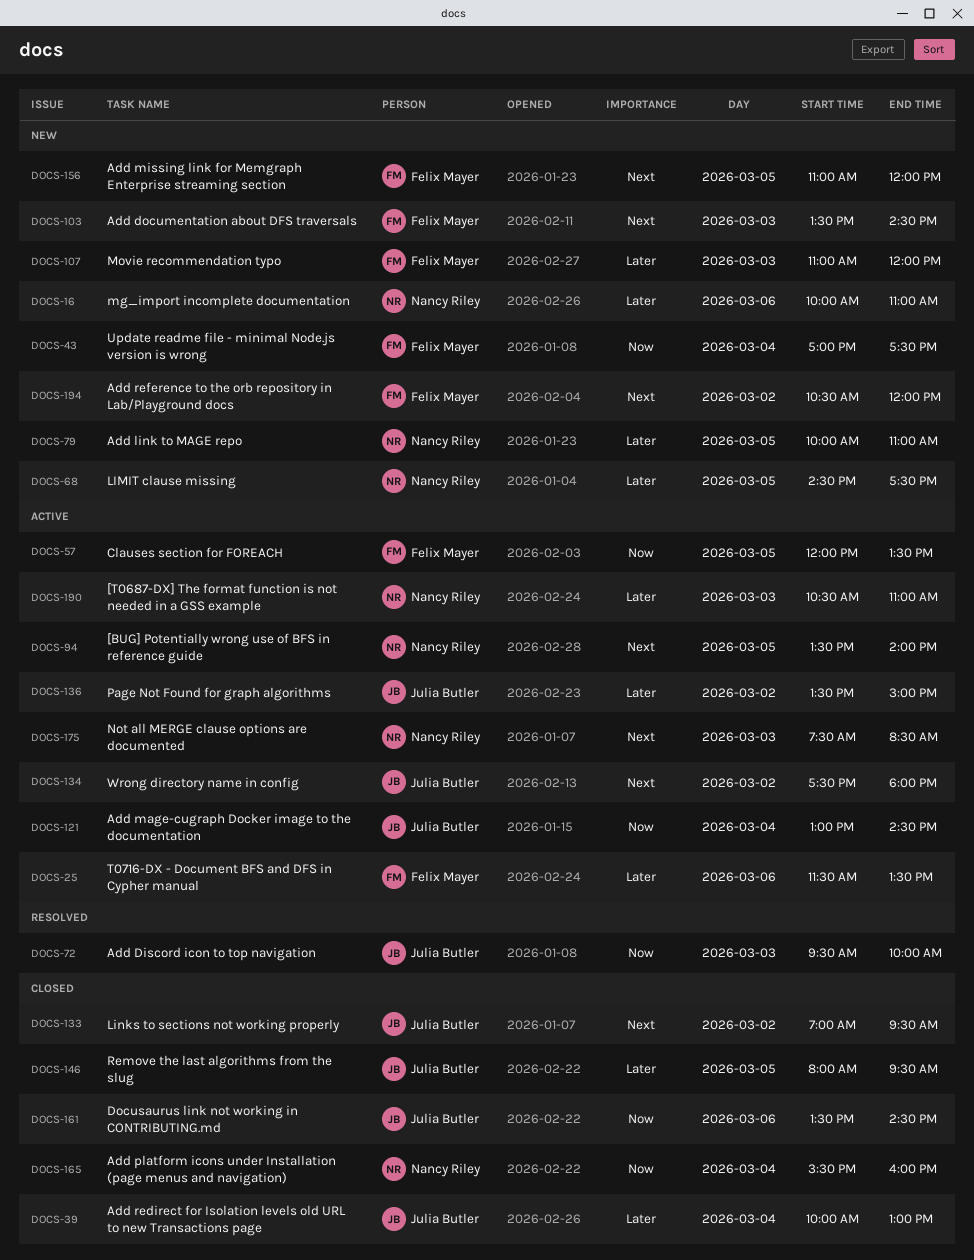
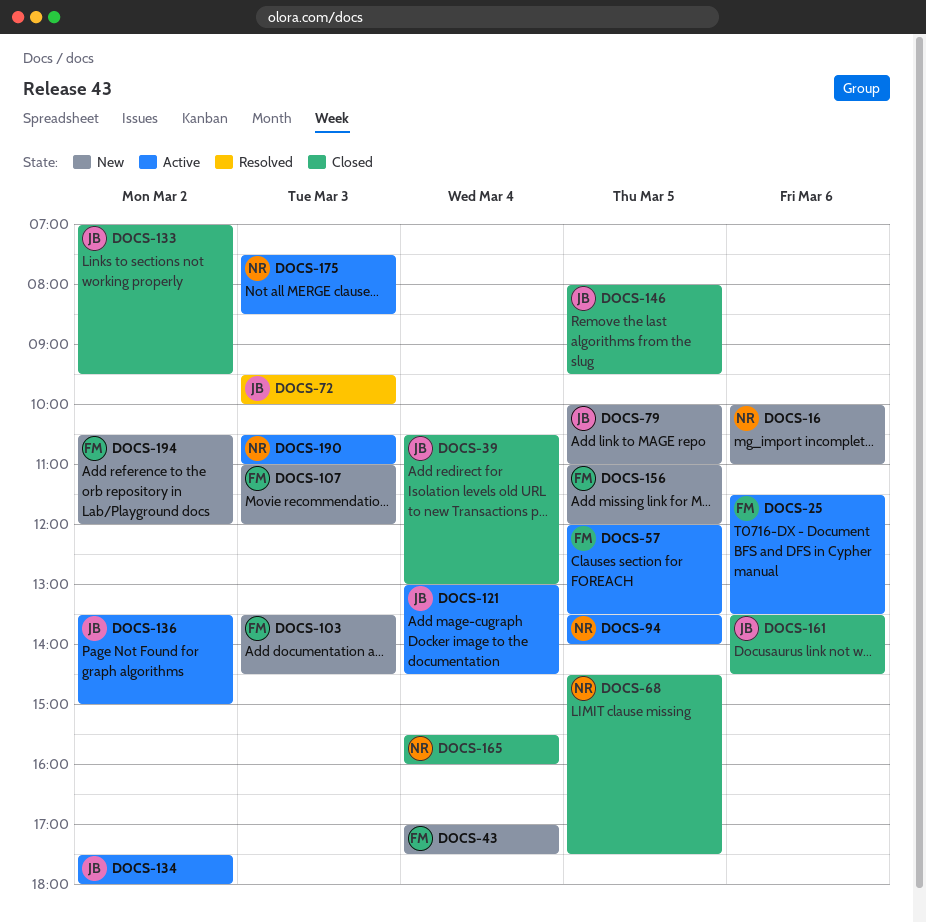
DOCS-39, begins: 10:00 -> 10:30
DOCS-68, status: New -> Closed
DOCS-79, owner: Nancy Riley -> Julia Butler

